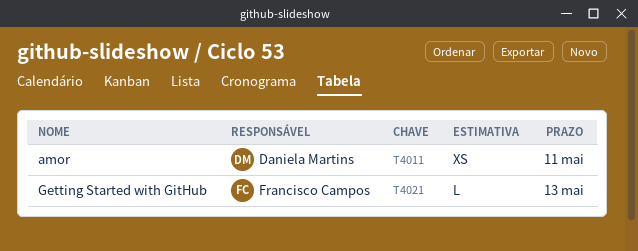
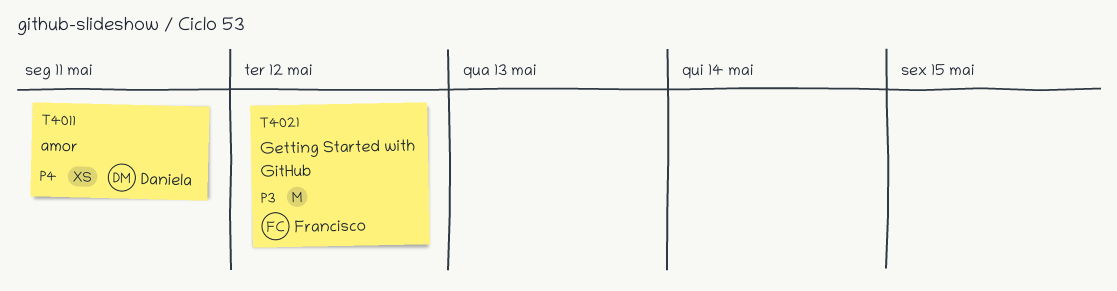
T4021, estimate: L -> M
T4021, due: May 13 -> May 12

